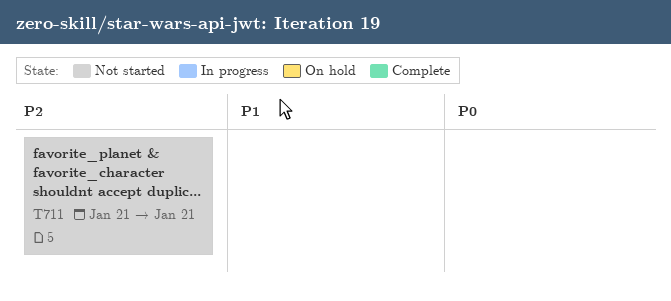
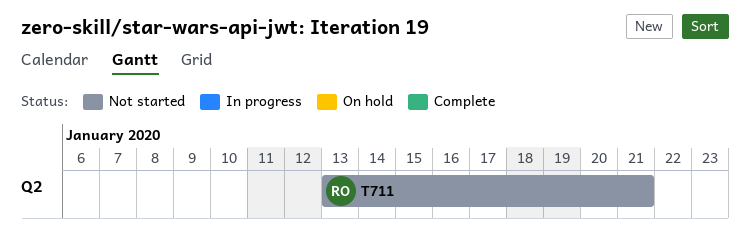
T711, start: Jan 21 -> Jan 13

